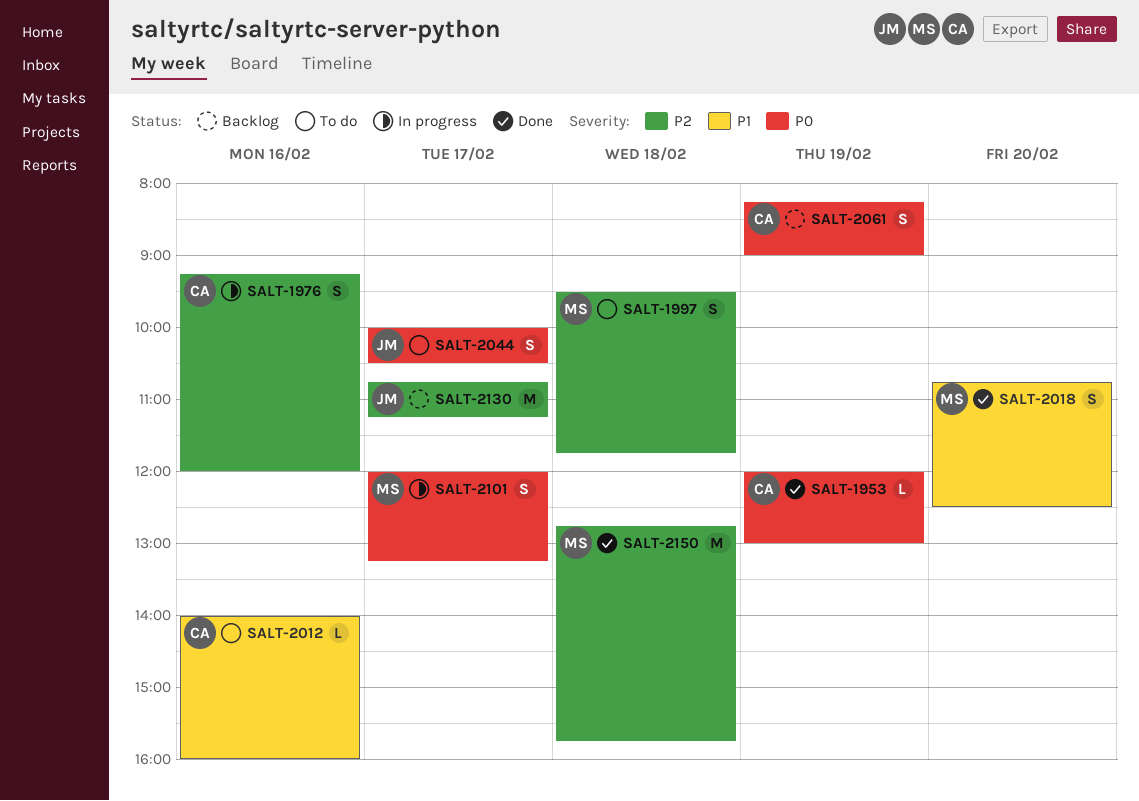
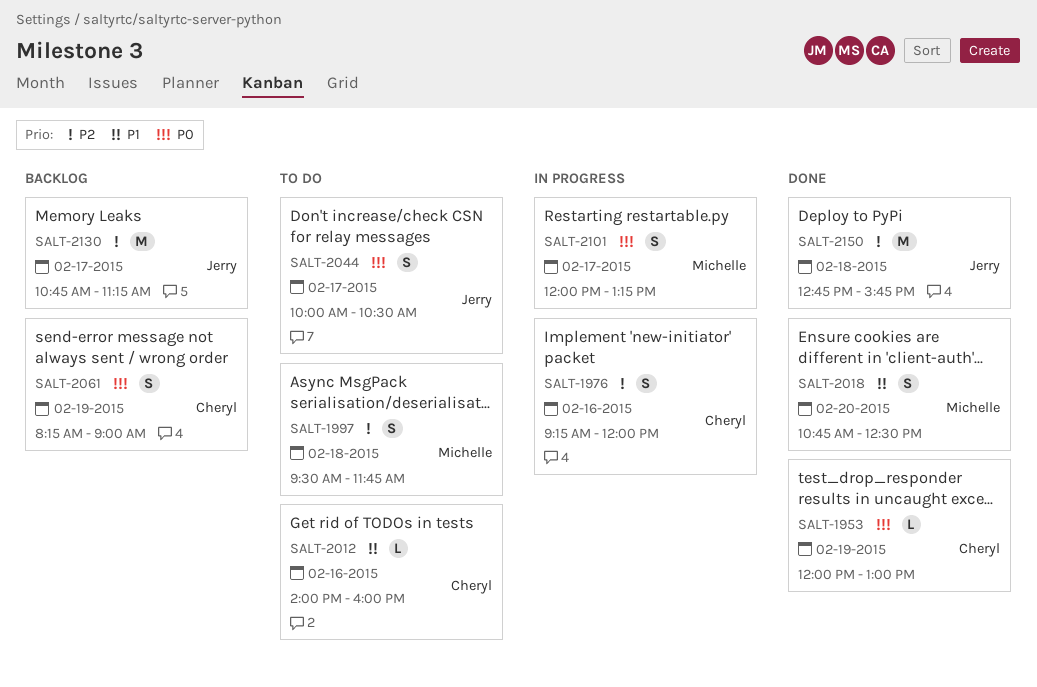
SALT-2150, owner: Michelle -> Jerry

